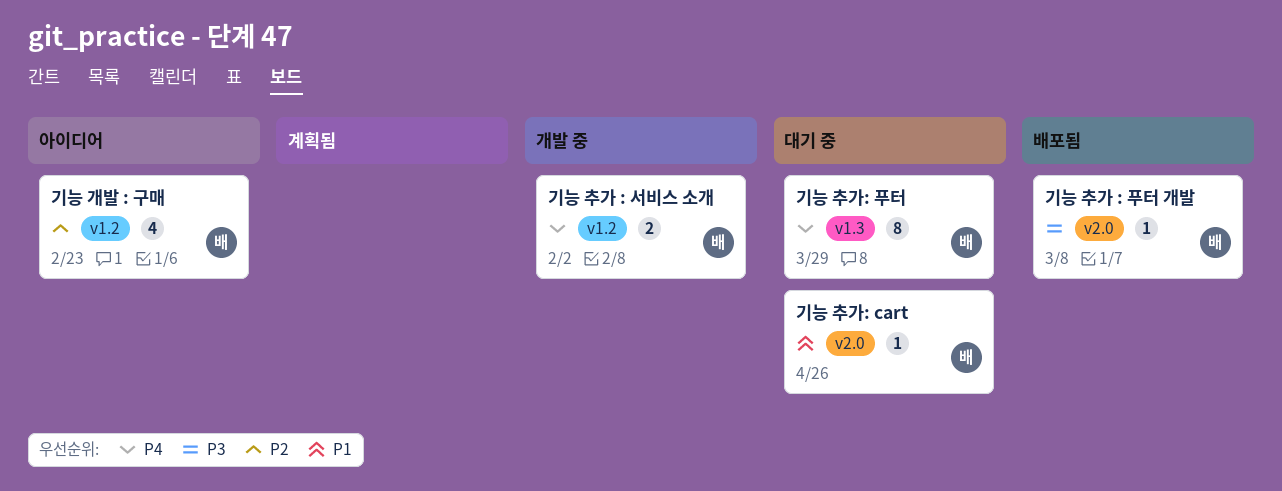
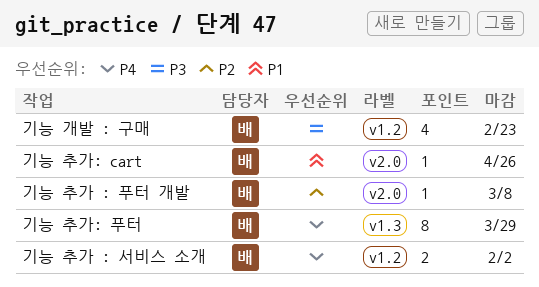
기능 개발 : 구매, priority: P2 -> P3
기능 추가 : 푸터 개발, priority: P3 -> P2

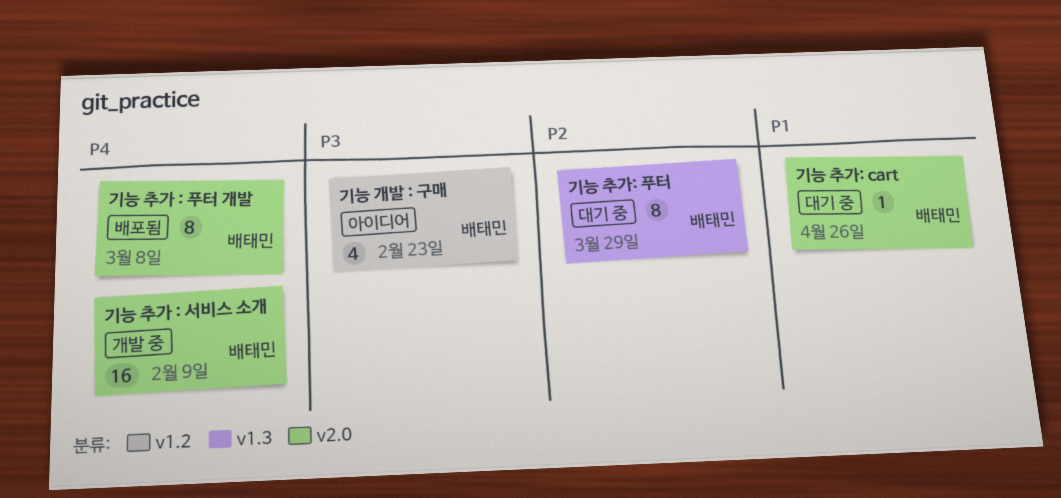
기능 추가 : 서비스 소개, label: v1.2 -> v2.0
기능 추가 : 서비스 소개, estimate: 2 -> 16
기능 추가 : 서비스 소개, due: Feb 2 -> Feb 9
기능 추가 : 푸터 개발, priority: P2 -> P4
기능 추가 : 푸터 개발, estimate: 1 -> 8
기능 추가: 푸터, priority: P4 -> P2

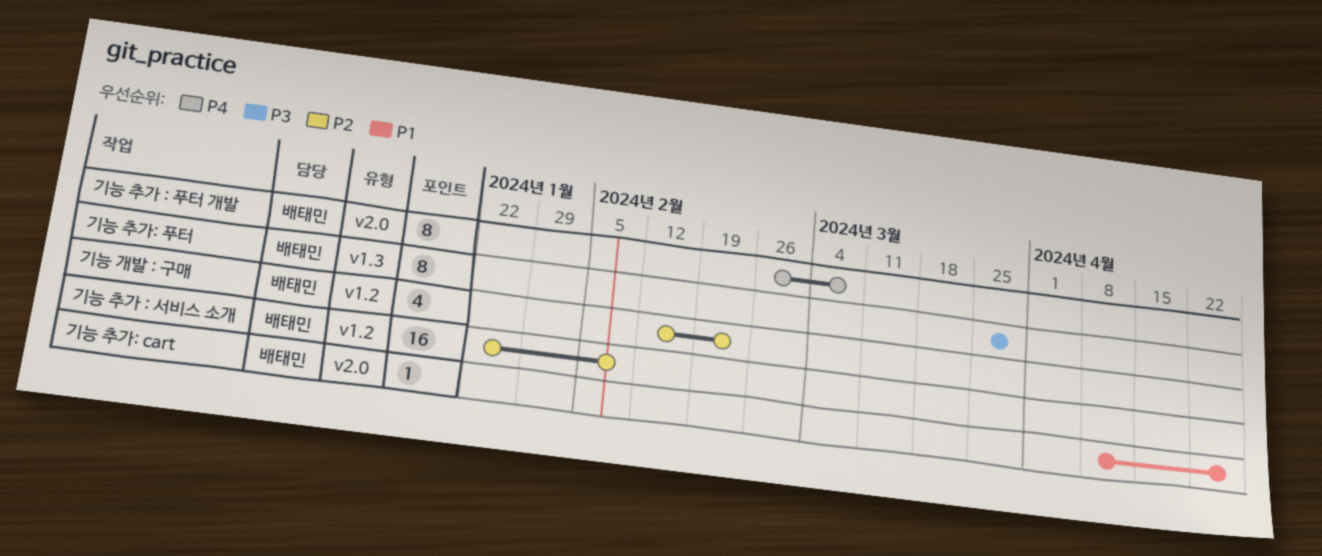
기능 개발 : 구매, priority: P3 -> P2
기능 추가 : 서비스 소개, priority: P4 -> P2
기능 추가 : 서비스 소개, label: v2.0 -> v1.2
기능 추가: 푸터, priority: P2 -> P3

